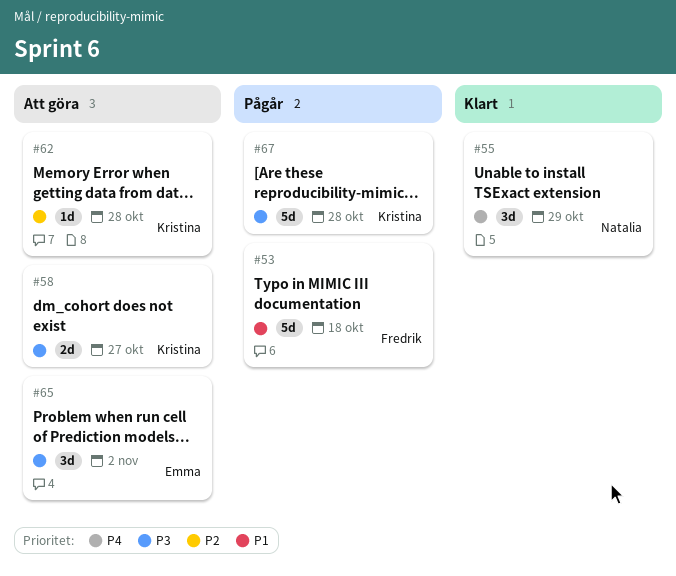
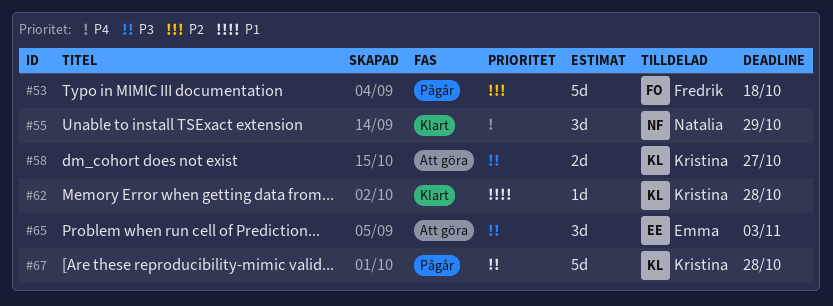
#53, priority: P1 -> P2
#62, status: Att göra -> Klart
#62, priority: P2 -> P1
#65, due: Nov 2 -> Nov 3

